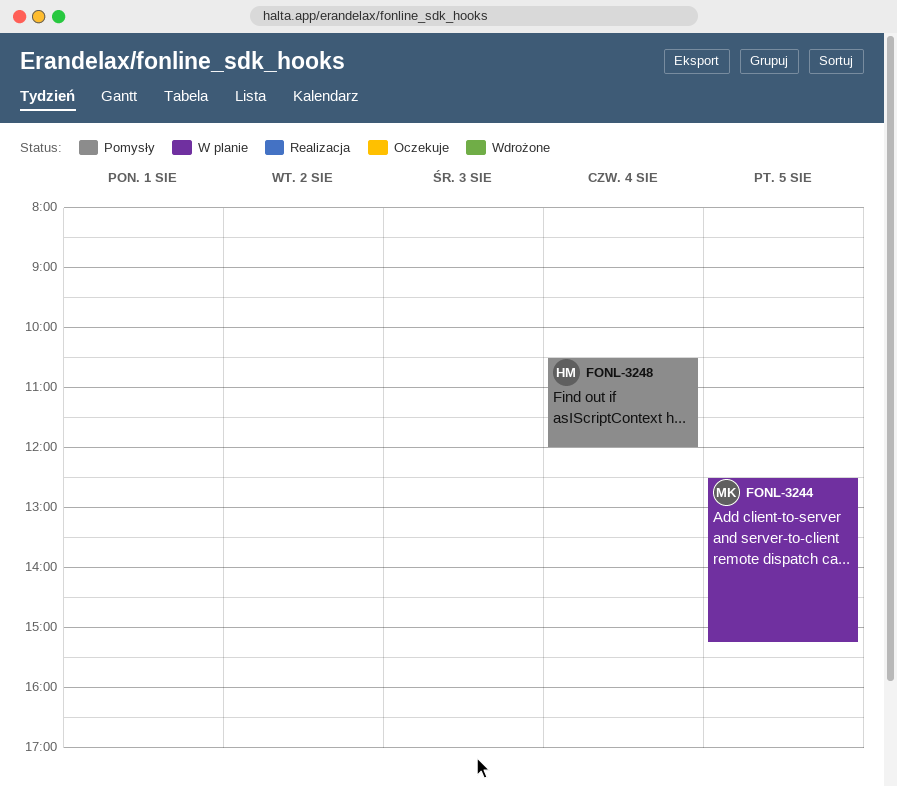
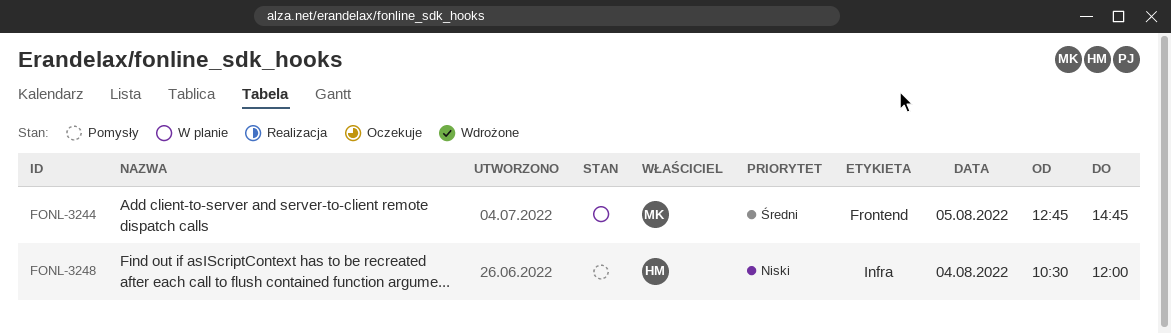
FONL-3244, begins: 12:30 -> 12:45
FONL-3244, ends: 15:15 -> 14:45

